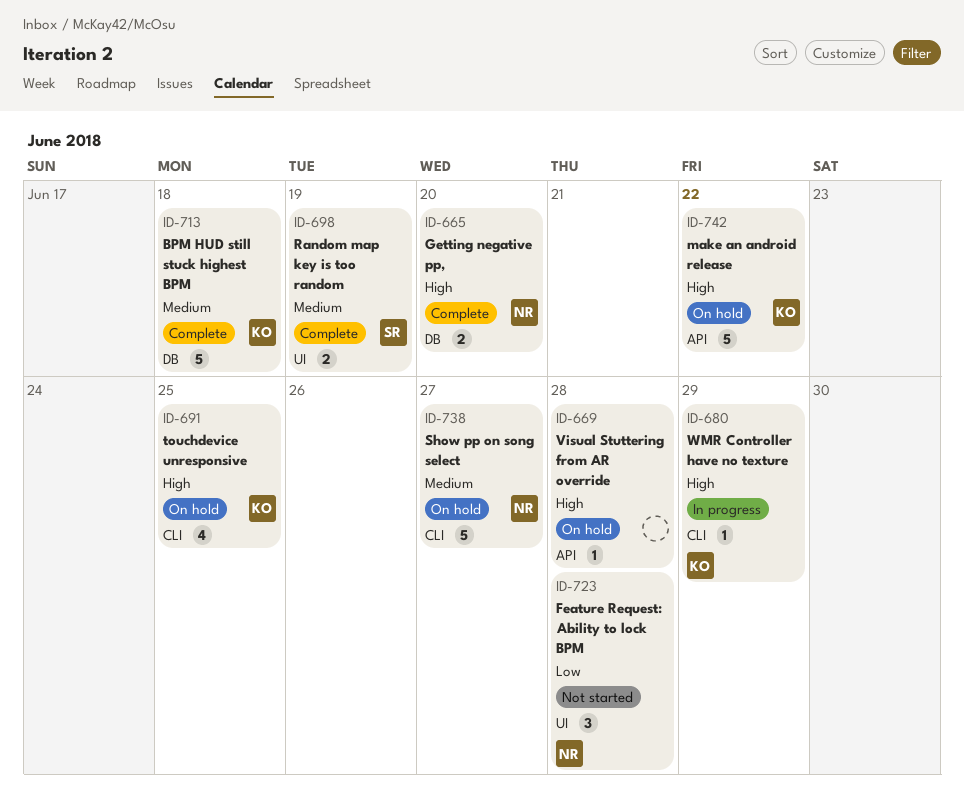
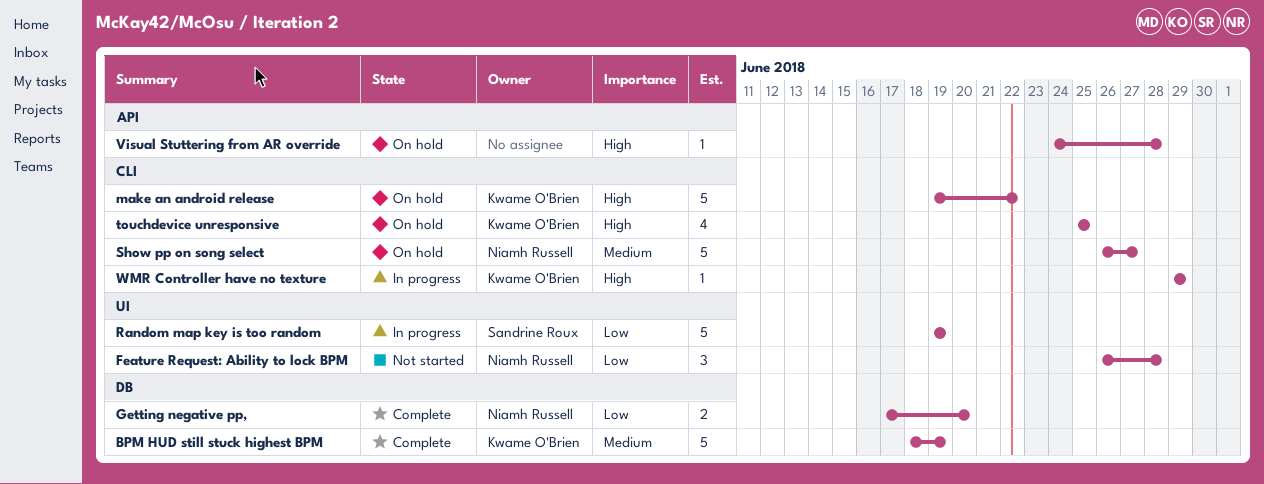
BPM HUD still stuck highest BPM, due: Jun 18 -> Jun 19
Getting negative pp,, priority: High -> Low
make an android release, label: API -> CLI
Random map key is too random, status: Complete -> In progress
Random map key is too random, priority: Medium -> Low
Random map key is too random, estimate: 2 -> 5

